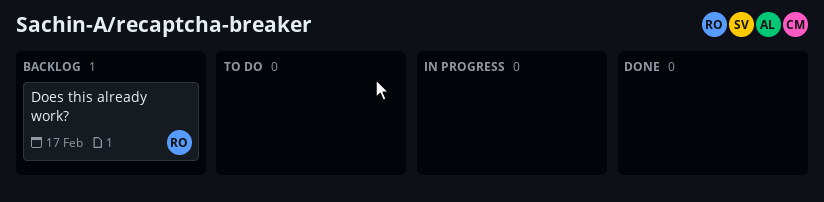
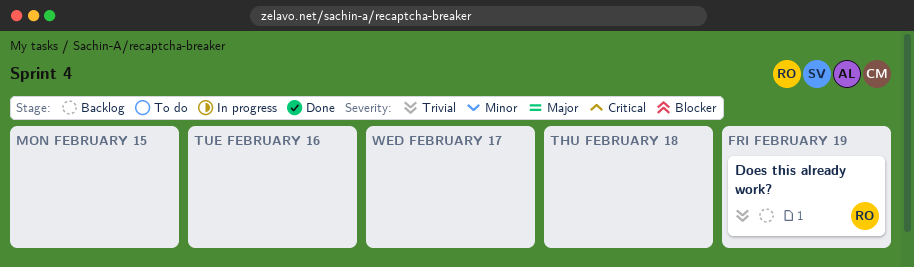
Does this already work?, due: Feb 17 -> Feb 19

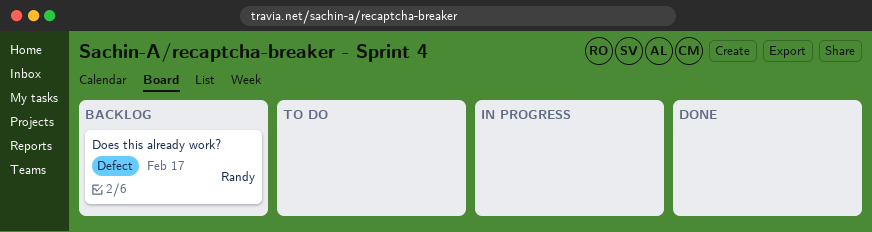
Does this already work?, due: Feb 19 -> Feb 17

